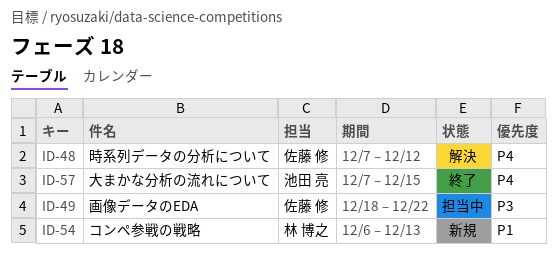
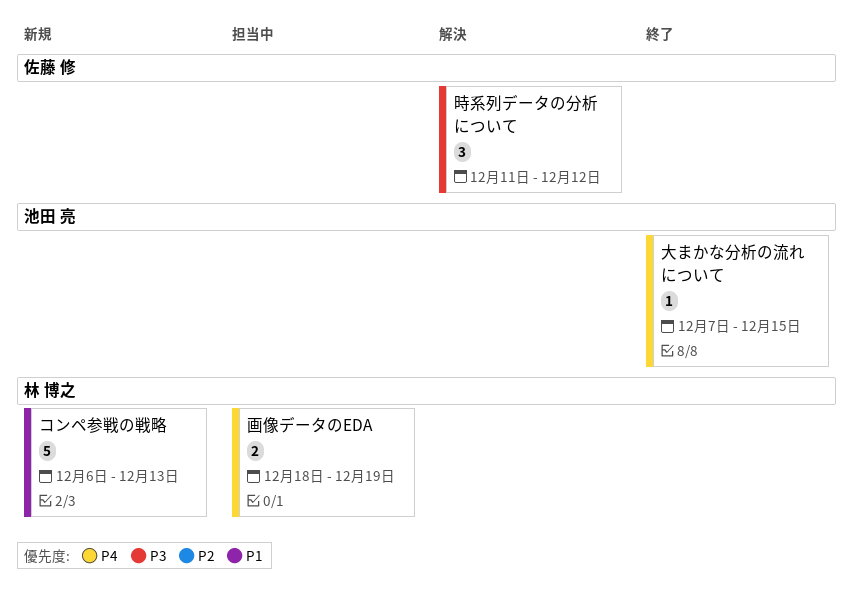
時系列データの分析について, priority: P4 -> P3
時系列データの分析について, start: Dec 7 -> Dec 11
画像データのEDA, owner: 佐藤 修 -> 林 博之
画像データのEDA, priority: P3 -> P4
画像データのEDA, due: Dec 22 -> Dec 19

